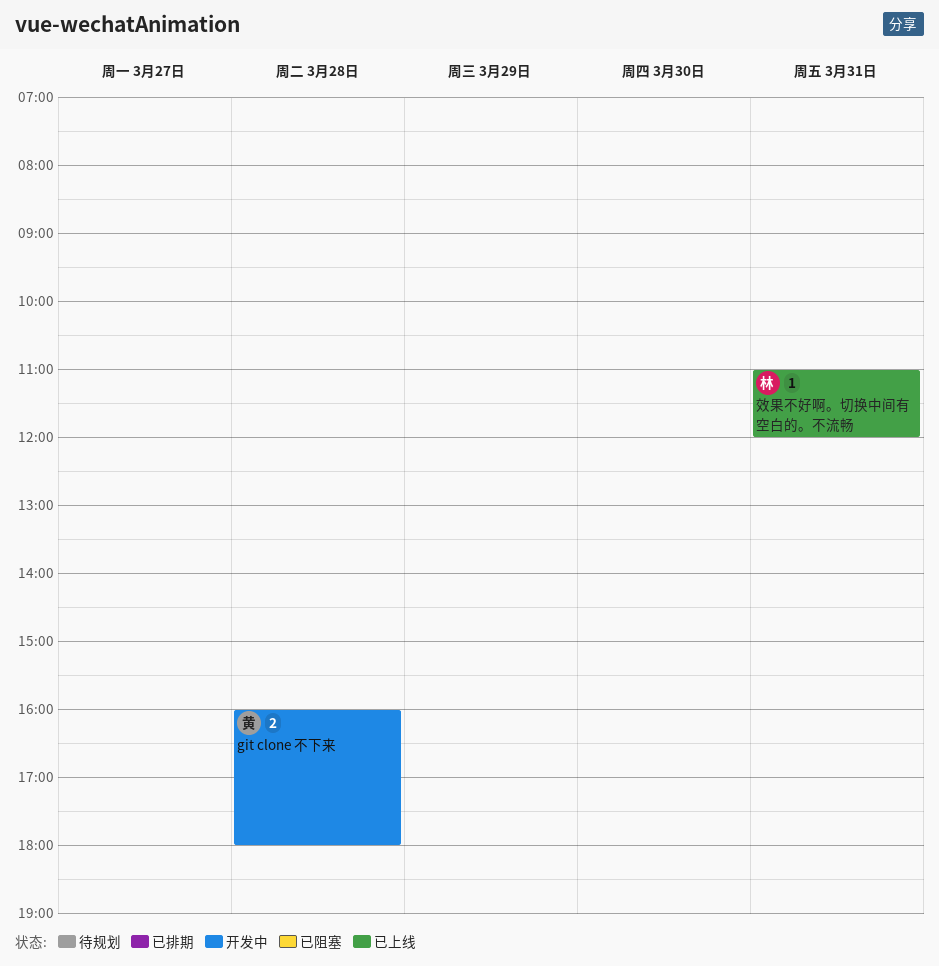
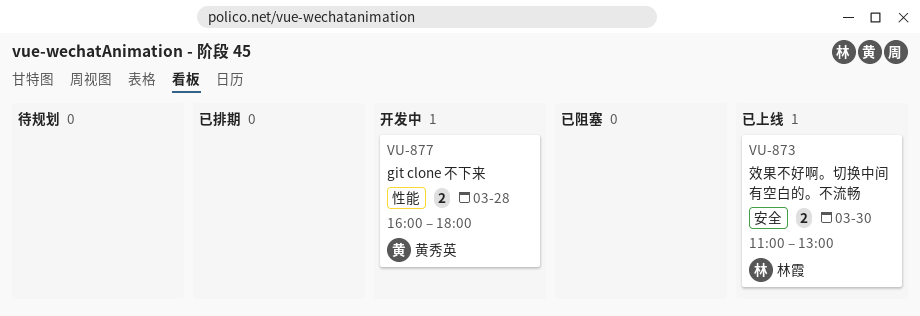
效果不好啊。切换中间有空白的。不流畅, estimate: 1 -> 2
效果不好啊。切换中间有空白的。不流畅, day: Mar 31 -> Mar 30
效果不好啊。切换中间有空白的。不流畅, ends: 12:00 -> 13:00

